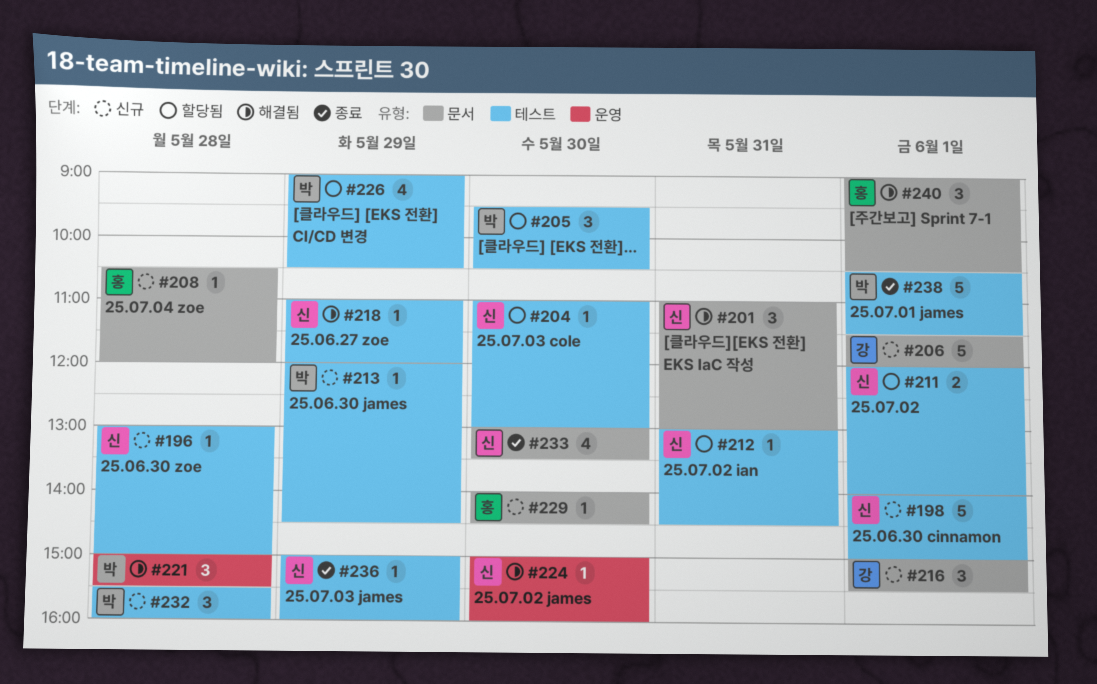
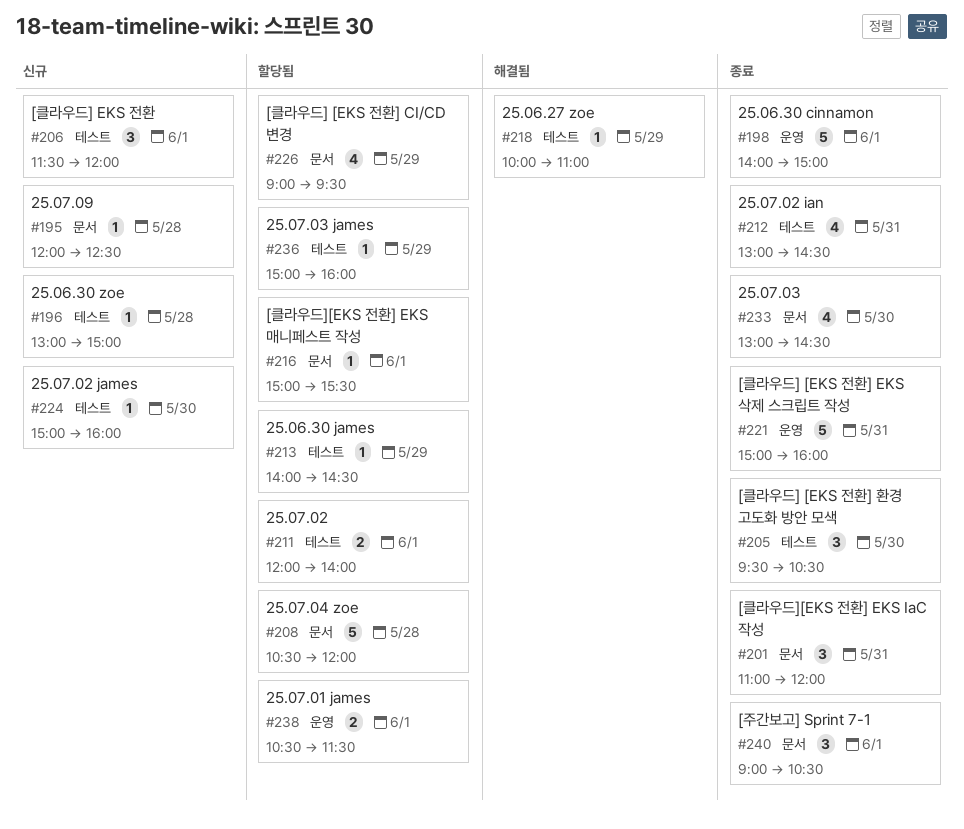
#195: none -> present
#198, status: 신규 -> 종료
#198, label: 테스트 -> 운영
#201, status: 해결됨 -> 종료
#201, ends: 13:00 -> 12:00
#204: present -> none
#205, status: 할당됨 -> 종료
#206, label: 문서 -> 테스트
#206, estimate: 5 -> 3
#208, status: 신규 -> 할당됨
#208, estimate: 1 -> 5
#212, status: 할당됨 -> 종료
#212, estimate: 1 -> 4
#213, status: 신규 -> 할당됨
#213, begins: 12:00 -> 14:00
#216, status: 신규 -> 할당됨
#216, estimate: 3 -> 1
#218, begins: 11:00 -> 10:00
#218, ends: 12:00 -> 11:00
#221, status: 해결됨 -> 종료
#221, estimate: 3 -> 5
#221, day: May 28 -> May 31
#221, ends: 15:30 -> 16:00
#224, status: 해결됨 -> 신규
#224, label: 운영 -> 테스트
#226, label: 테스트 -> 문서
#226, ends: 10:30 -> 09:30
#229: present -> none
#232: present -> none
#233, ends: 13:30 -> 14:30
#236, status: 종료 -> 할당됨
#238, status: 종료 -> 할당됨
#238, label: 테스트 -> 운영
#238, estimate: 5 -> 2
#240, status: 해결됨 -> 종료

